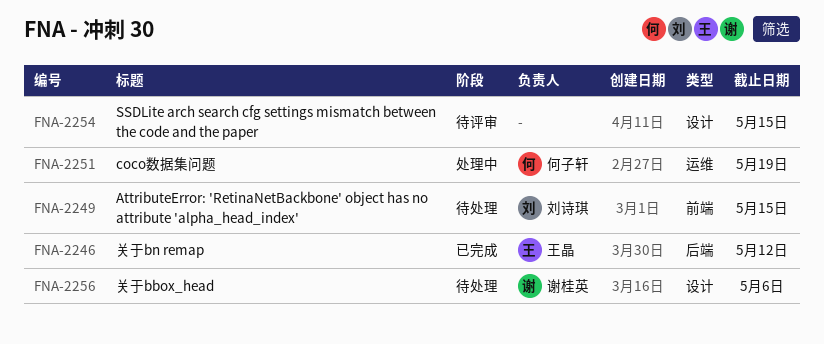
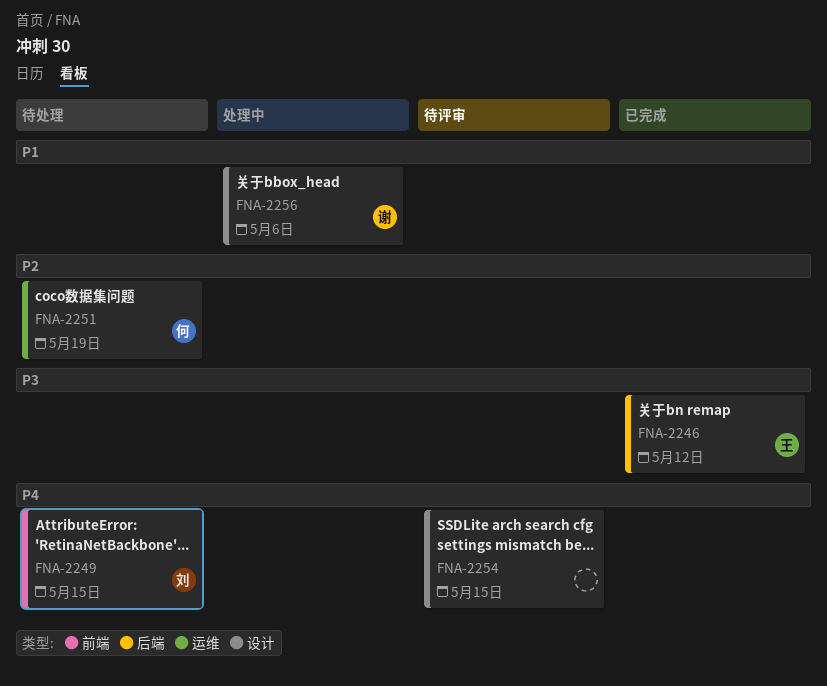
FNA-2251, status: 处理中 -> 待处理
FNA-2256, status: 待处理 -> 处理中

